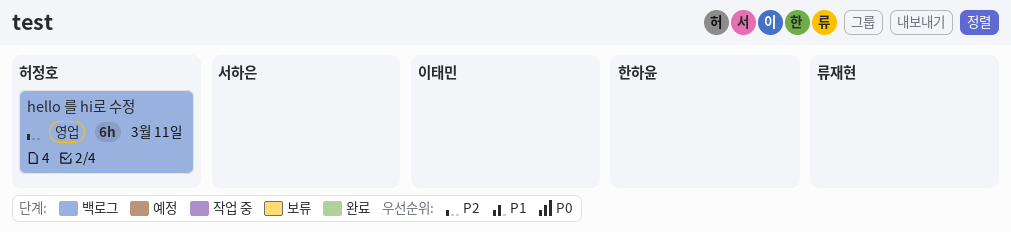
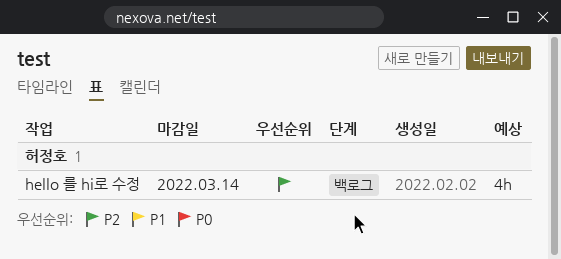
hello 를 hi로 수정, estimate: 6h -> 4h
hello 를 hi로 수정, due: Mar 11 -> Mar 14

